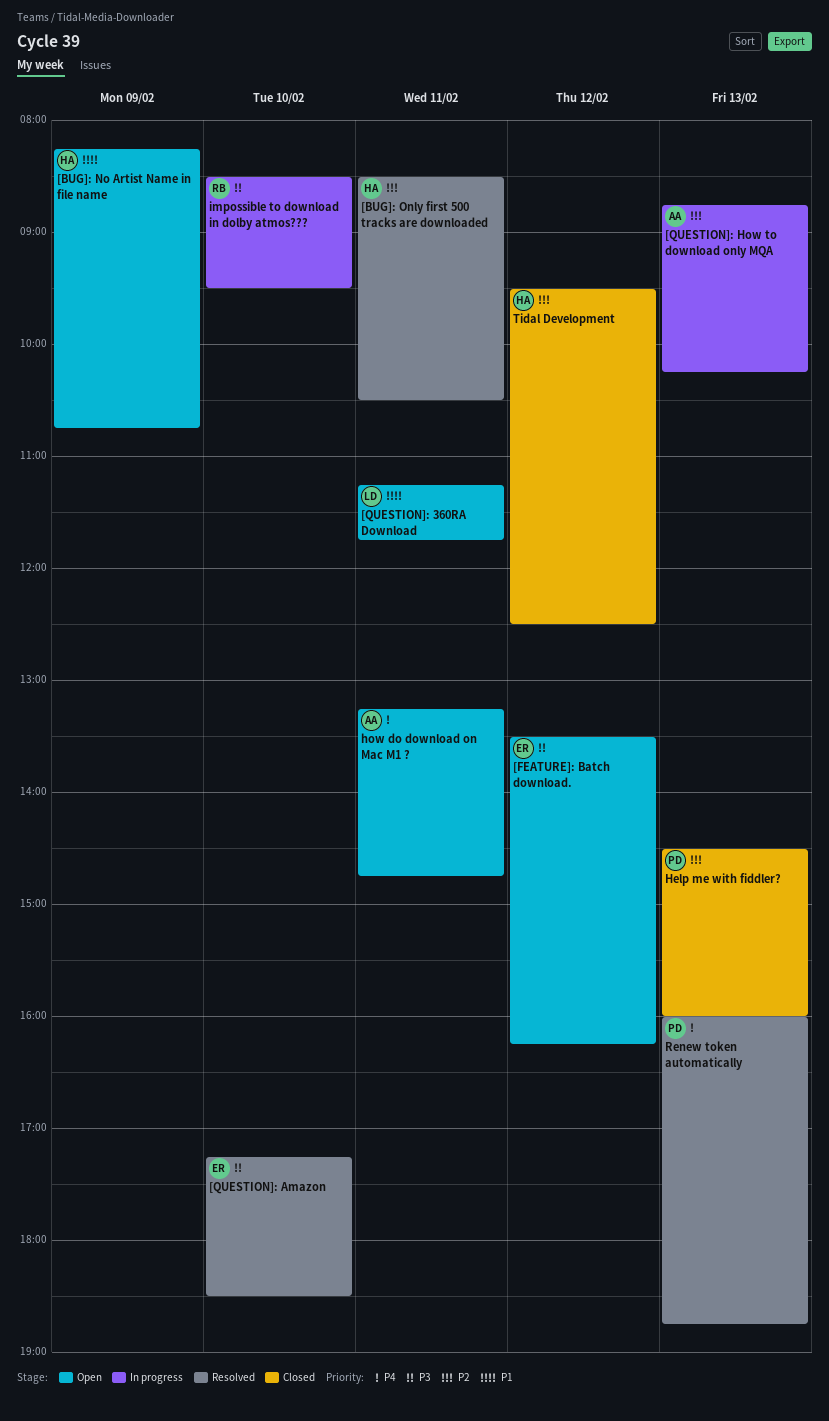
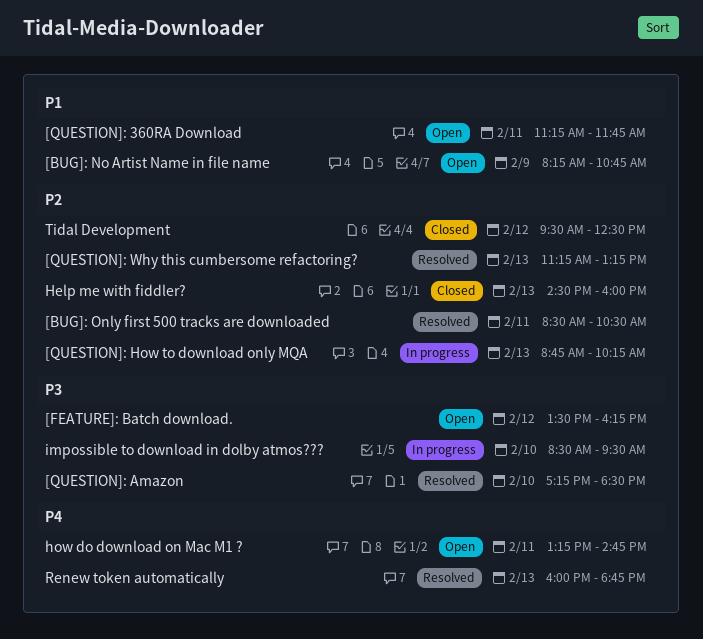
[QUESTION]: Why this cumbersome refactoring?: none -> present

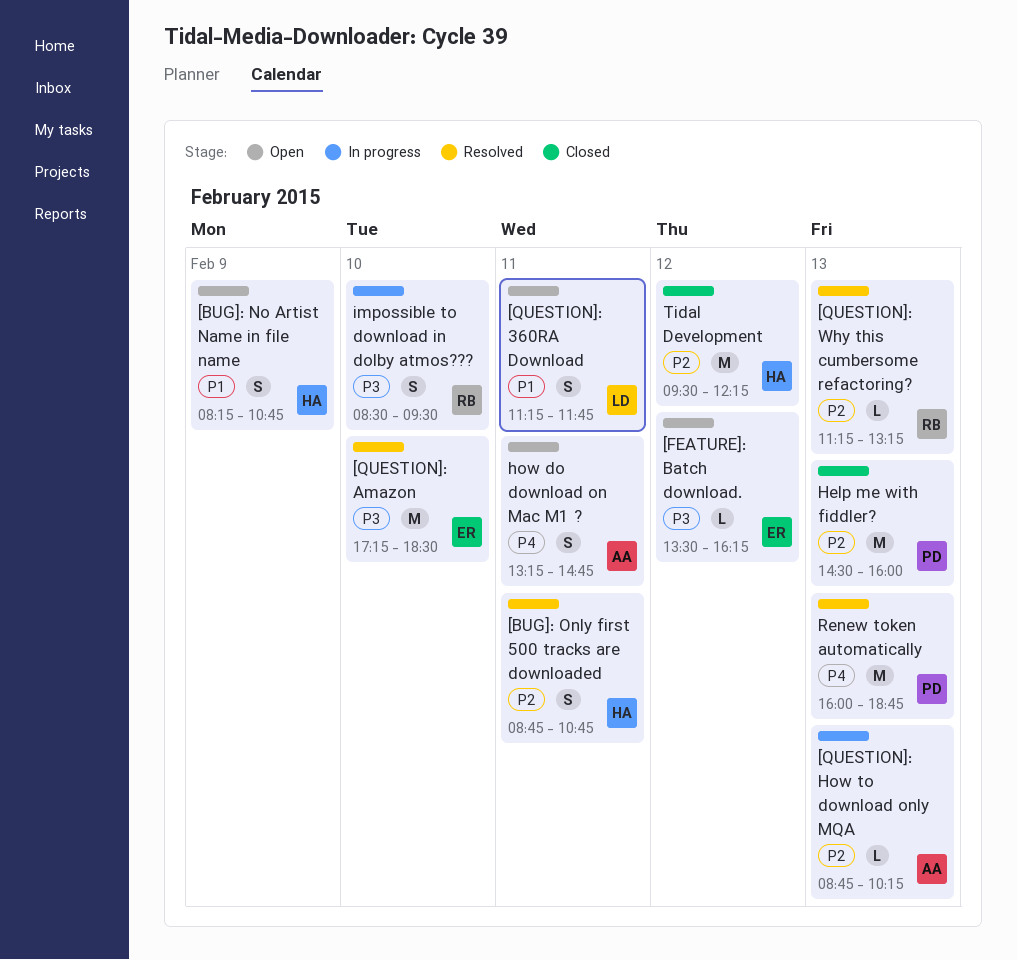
[BUG]: Only first 500 tracks are downloaded, begins: 08:30 -> 08:45
[BUG]: Only first 500 tracks are downloaded, ends: 10:30 -> 10:45
Tidal Development, ends: 12:30 -> 12:15

